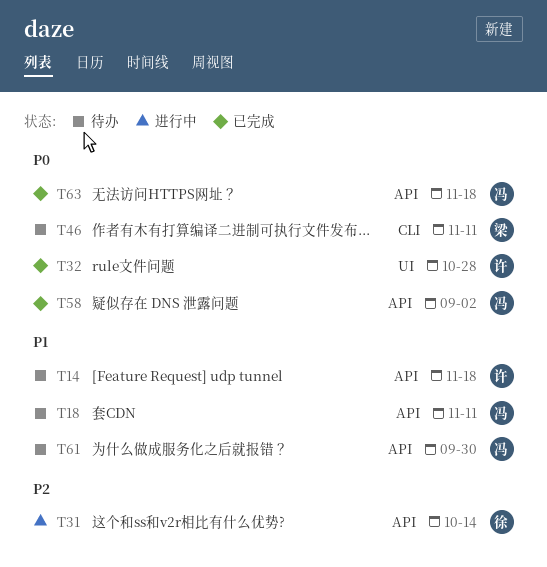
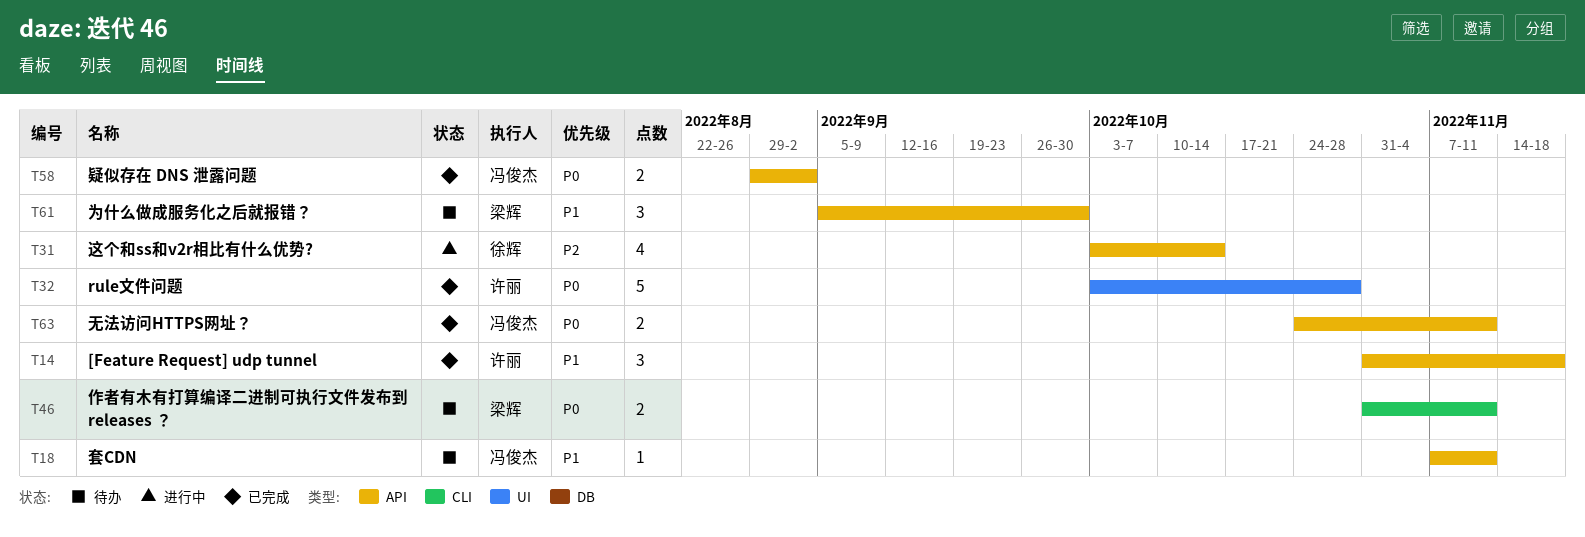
T14, status: 待办 -> 已完成
T61, owner: 冯俊杰 -> 梁辉
T63, due: Nov 18 -> Nov 11

